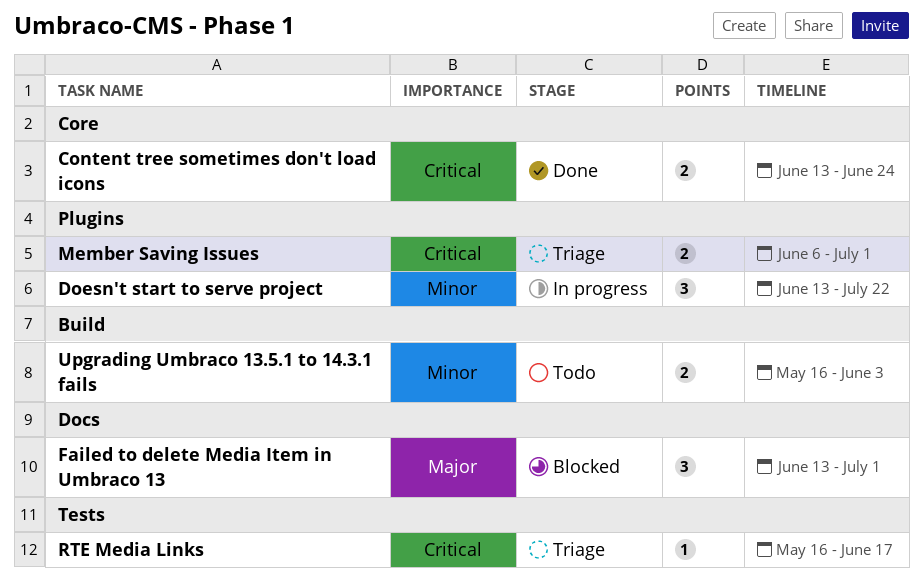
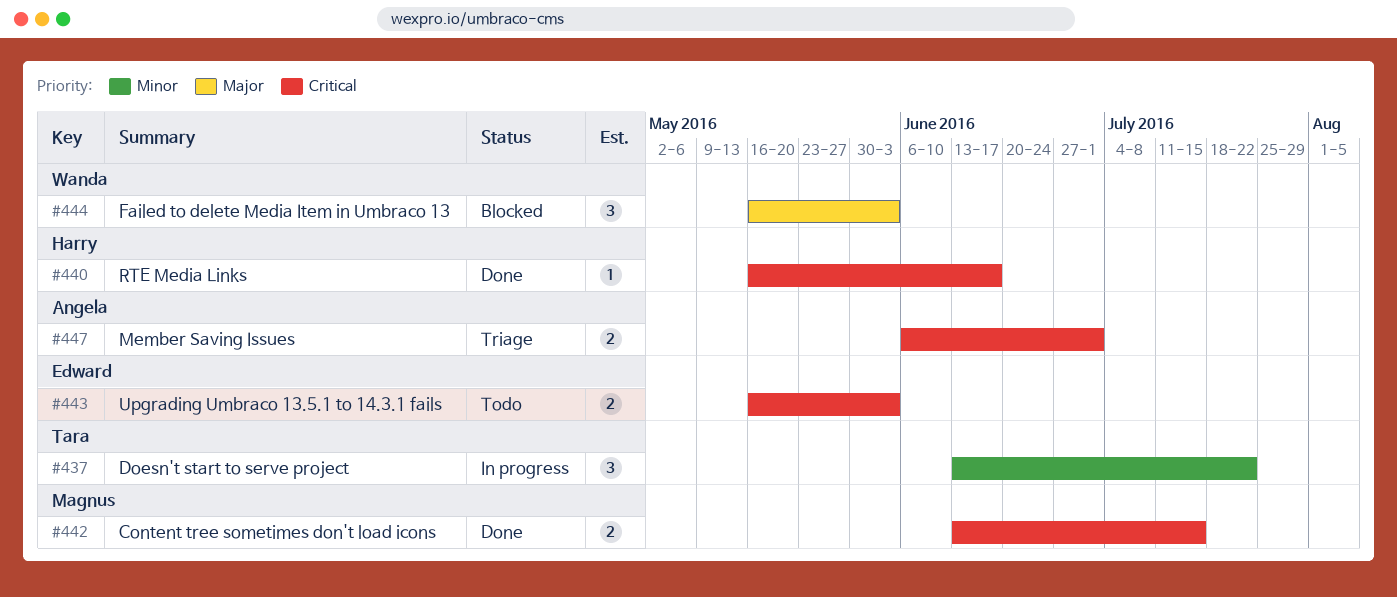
Content tree sometimes don't load icons, due: Jun 24 -> Jul 15
Failed to delete Media Item in Umbraco 13, start: Jun 13 -> May 16
Failed to delete Media Item in Umbraco 13, due: Jul 1 -> Jun 3
RTE Media Links, status: Triage -> Done
Upgrading Umbraco 13.5.1 to 14.3.1 fails, priority: Minor -> Critical

